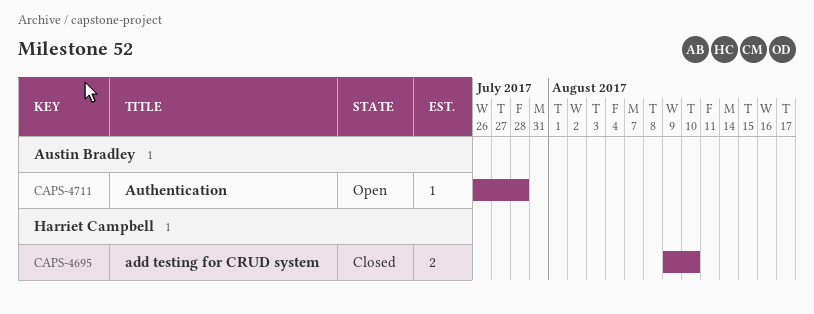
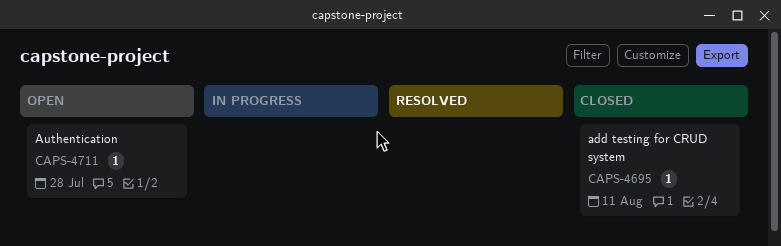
CAPS-4695, estimate: 2 -> 1
CAPS-4695, due: Aug 10 -> Aug 11

